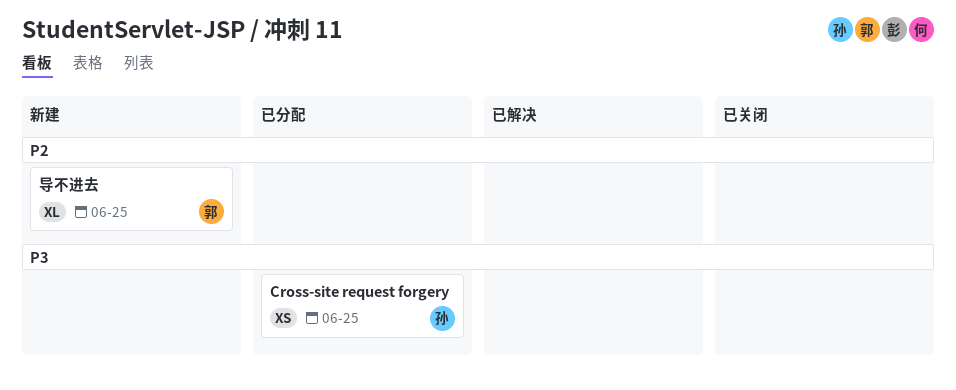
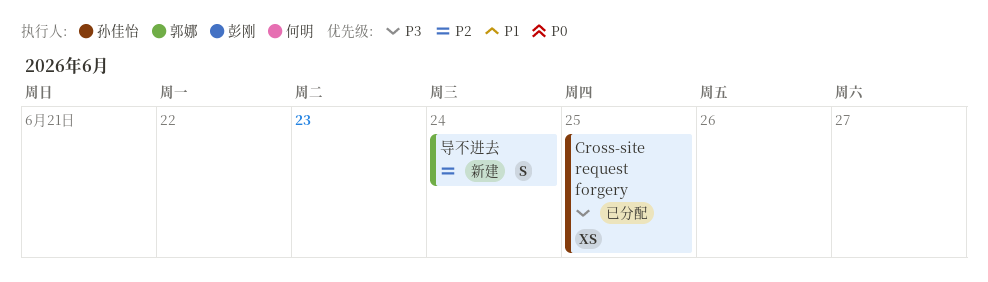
导不进去, estimate: XL -> S
导不进去, due: Jun 25 -> Jun 24

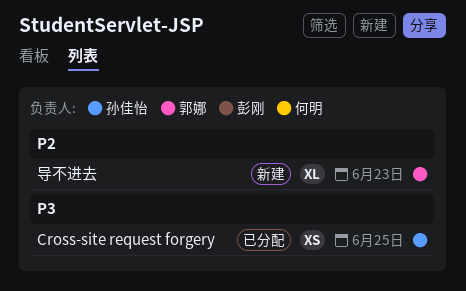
导不进去, estimate: S -> XL
导不进去, due: Jun 24 -> Jun 23

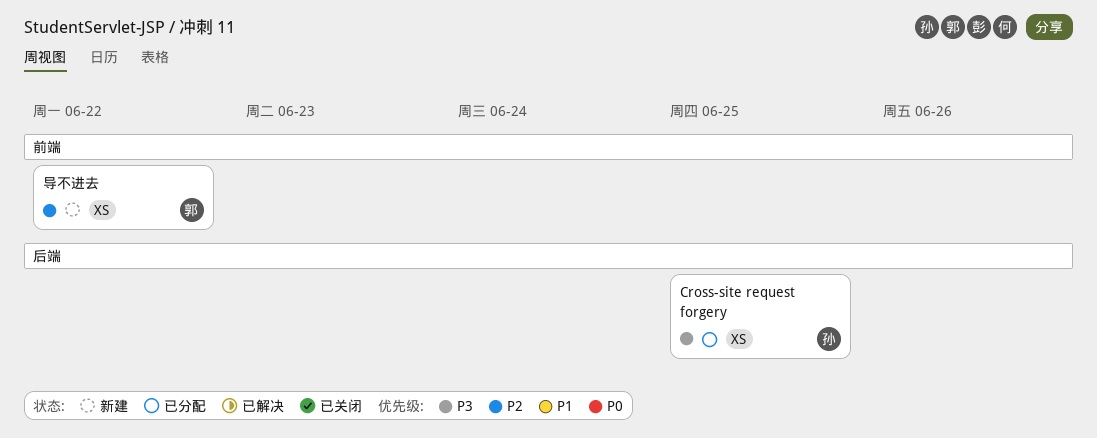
导不进去, estimate: XL -> XS
导不进去, due: Jun 23 -> Jun 22

